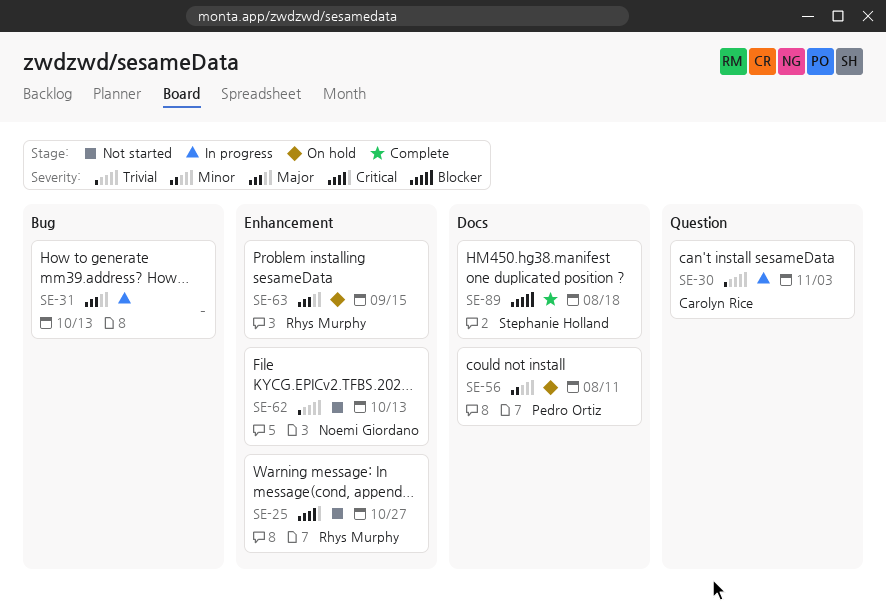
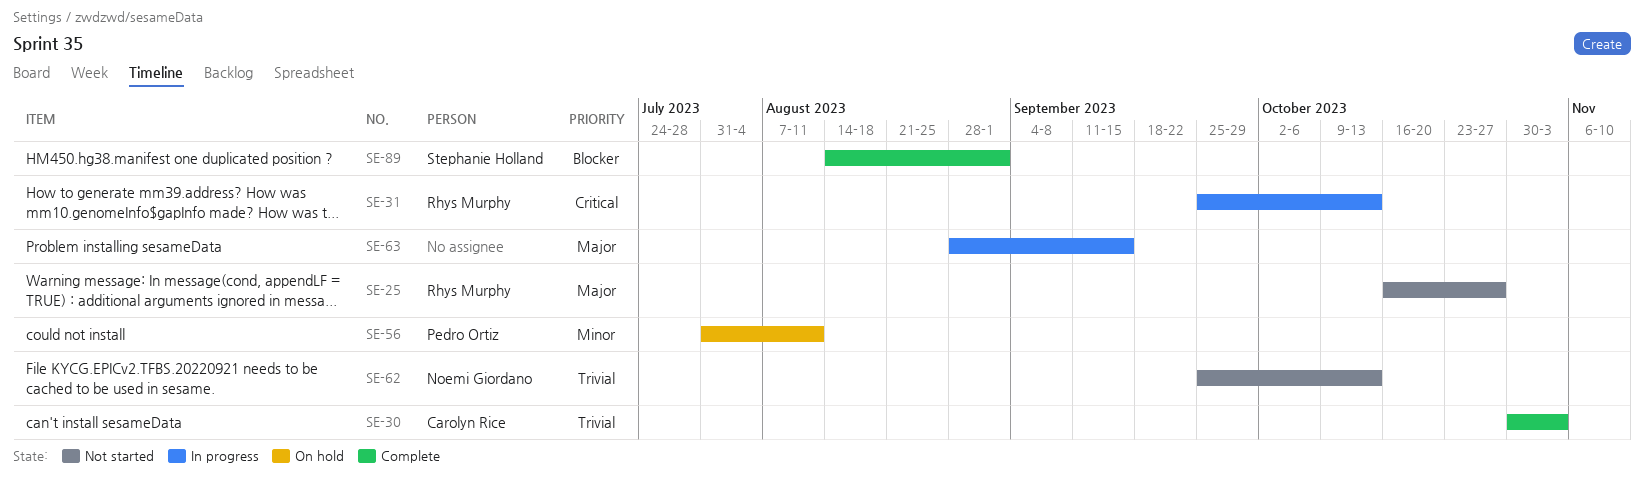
SE-25, priority: Critical -> Major
SE-30, status: In progress -> Complete
SE-31, owner: none -> Rhys Murphy
SE-31, priority: Major -> Critical
SE-63, status: On hold -> In progress
SE-63, owner: Rhys Murphy -> none
SE-89, due: Aug 18 -> Sep 1

